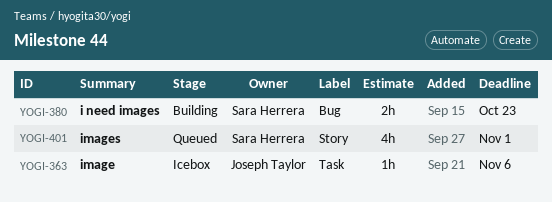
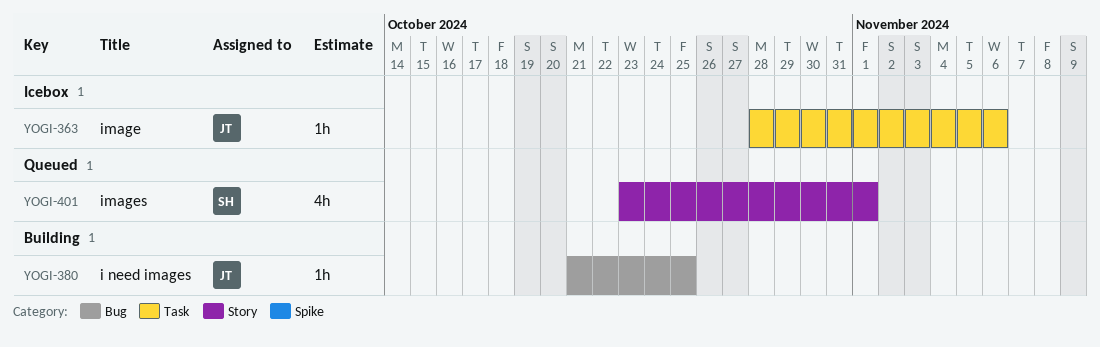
YOGI-380, owner: Sara Herrera -> Joseph Taylor
YOGI-380, estimate: 2h -> 1h
YOGI-380, due: Oct 23 -> Oct 25

